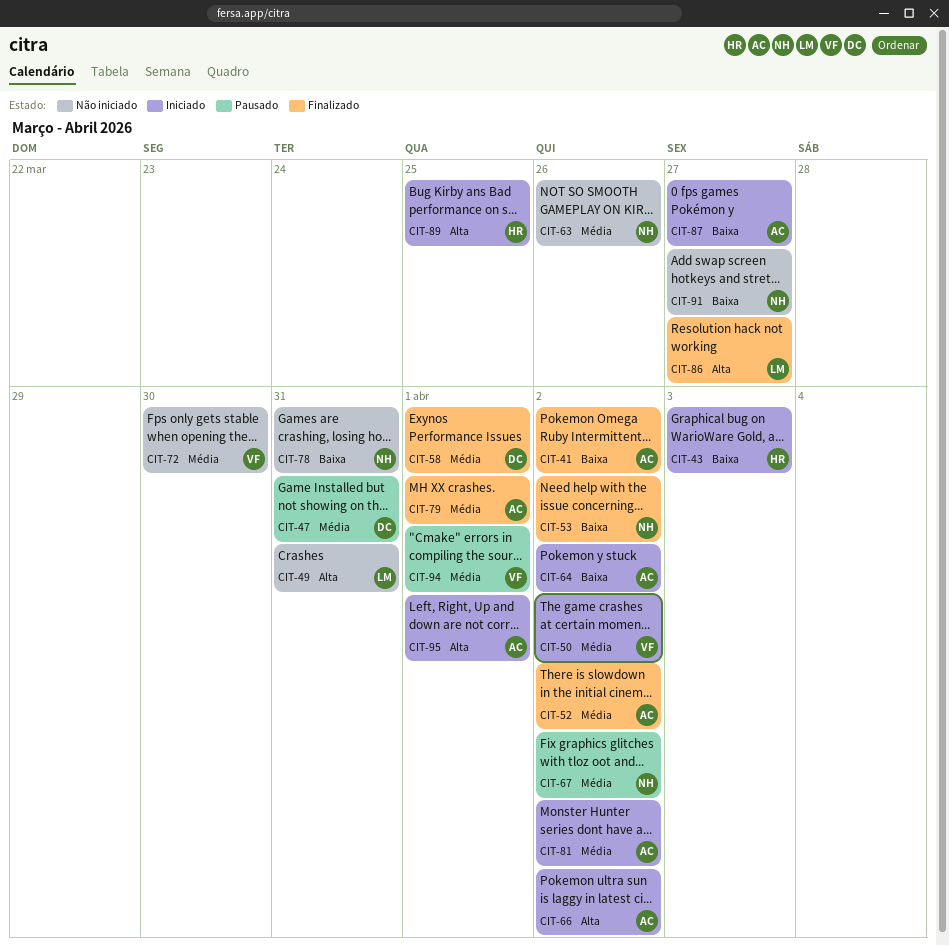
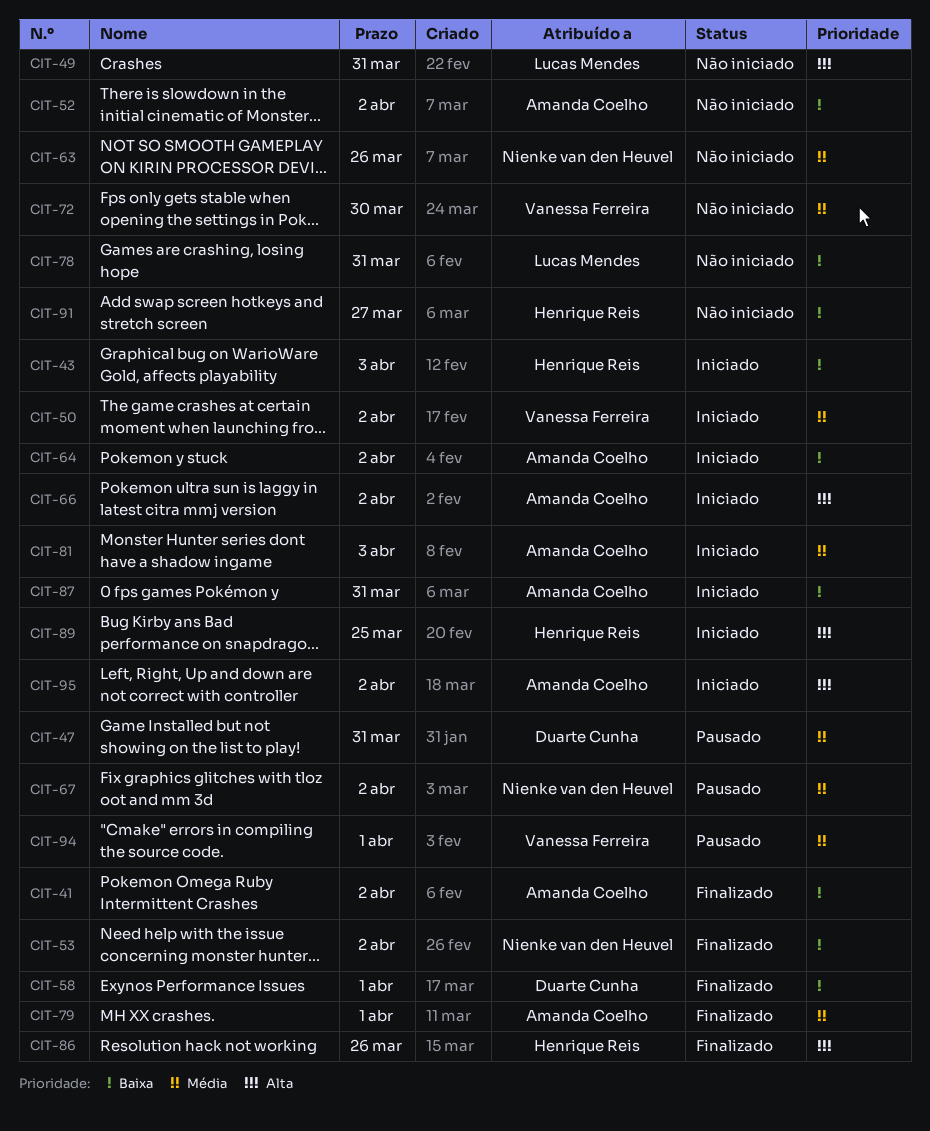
CIT-52, status: Finalizado -> Não iniciado
CIT-52, priority: Média -> Baixa
CIT-58, priority: Média -> Baixa
CIT-78, owner: Nienke van den Heuvel -> Lucas Mendes
CIT-81, due: Apr 2 -> Apr 3
CIT-86, owner: Lucas Mendes -> Henrique Reis
CIT-86, due: Mar 27 -> Mar 26
CIT-87, due: Mar 27 -> Mar 31
CIT-91, owner: Nienke van den Heuvel -> Henrique Reis
CIT-95, due: Apr 1 -> Apr 2

